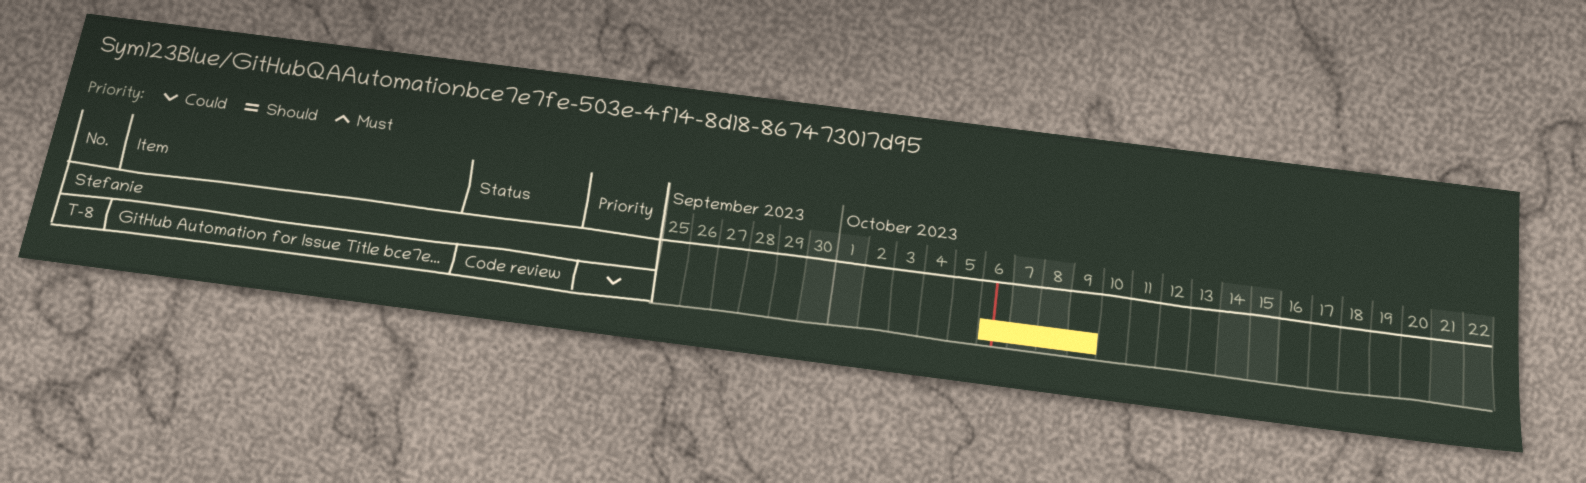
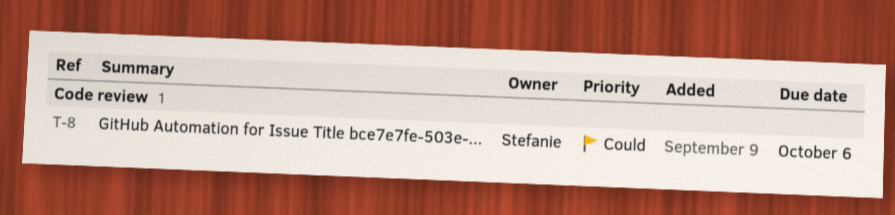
T-8, due: Oct 9 -> Oct 6

